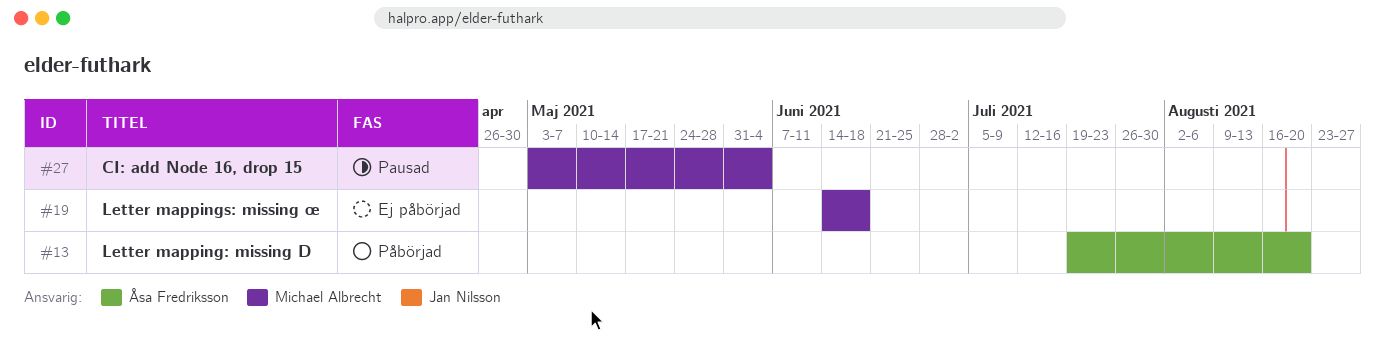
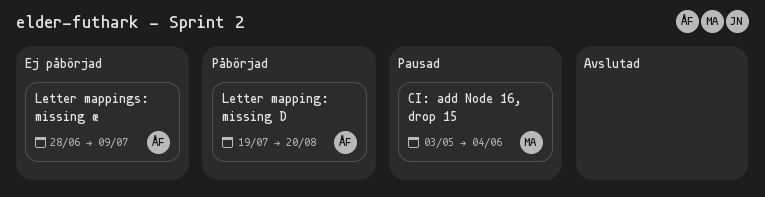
Letter mappings: missing œ, owner: Michael Albrecht -> Åsa Fredriksson
Letter mappings: missing œ, start: Jun 14 -> Jun 28
Letter mappings: missing œ, due: Jun 18 -> Jul 9

